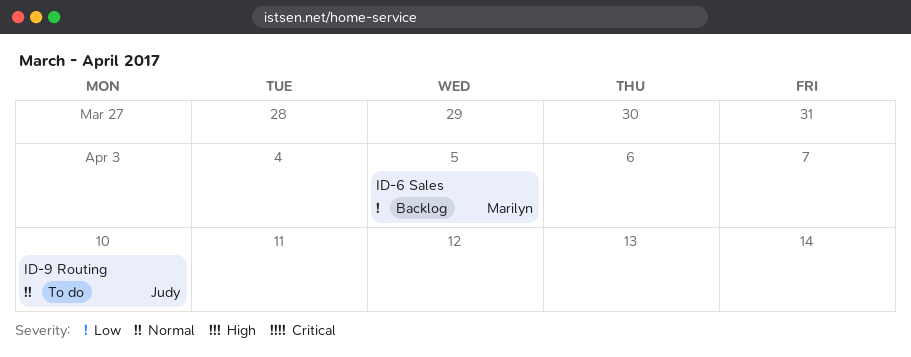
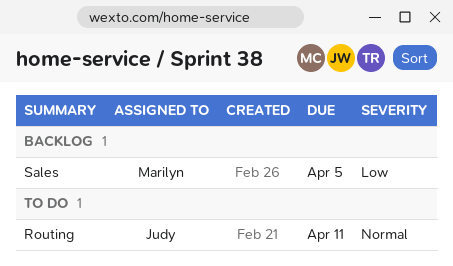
Routing, due: Apr 10 -> Apr 11

